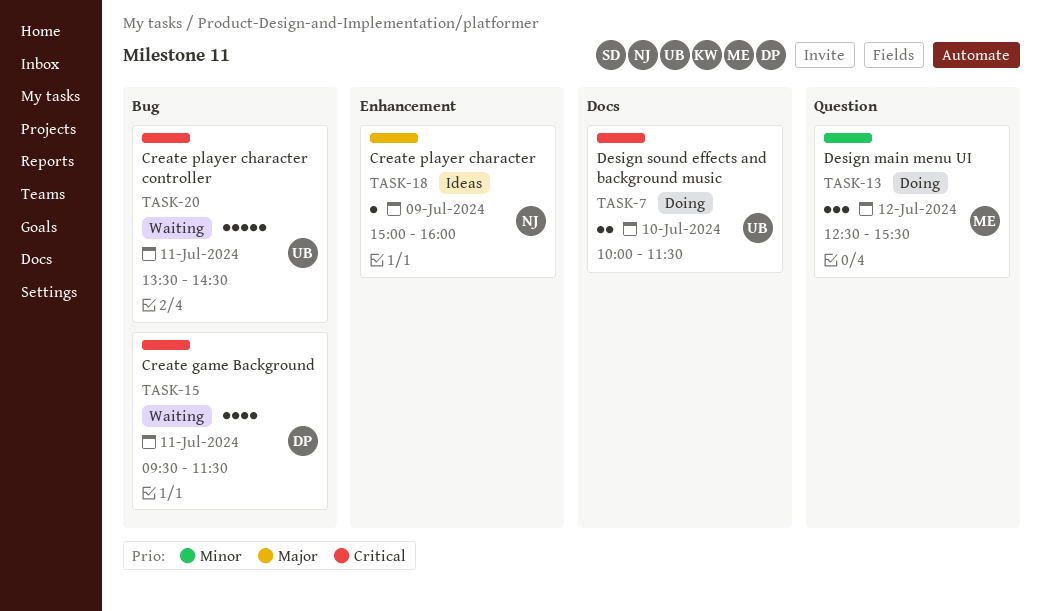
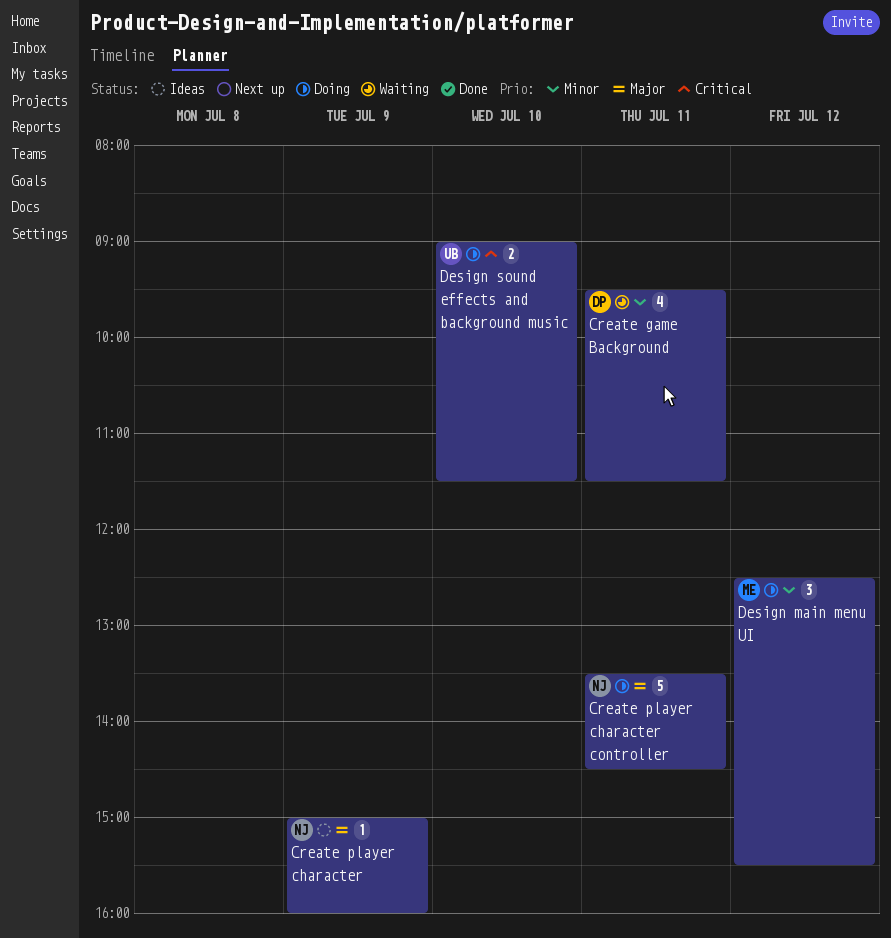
Create game Background, priority: Critical -> Minor
Create player character controller, status: Waiting -> Doing
Create player character controller, owner: UB -> NJ
Create player character controller, priority: Critical -> Major
Design sound effects and background music, begins: 10:00 -> 09:00

